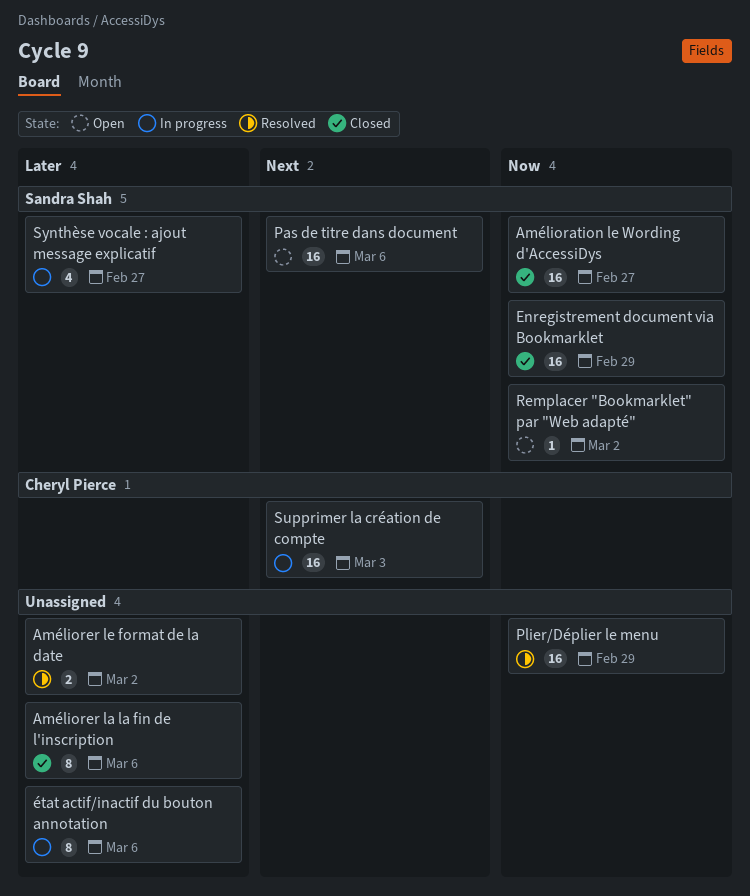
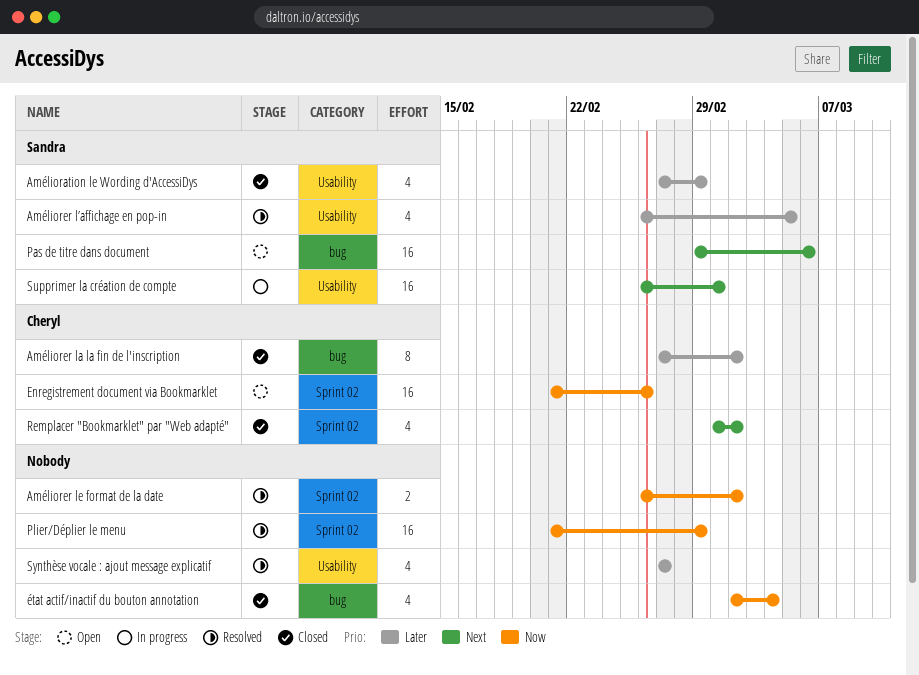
Amélioration le Wording d'AccessiDys, priority: Now -> Later
Amélioration le Wording d'AccessiDys, estimate: 16 -> 4
Amélioration le Wording d'AccessiDys, due: Feb 27 -> Feb 29
Améliorer la la fin de l'inscription, owner: none -> Cheryl Pierce
Améliorer la la fin de l'inscription, due: Mar 6 -> Mar 2
Améliorer le format de la date, priority: Later -> Now
Améliorer l’affichage en pop-in: none -> present
Enregistrement document via Bookmarklet, status: Closed -> Open
Enregistrement document via Bookmarklet, owner: Sandra Shah -> Cheryl Pierce
Enregistrement document via Bookmarklet, due: Feb 29 -> Feb 26
Remplacer "Bookmarklet" par "Web adapté", status: Open -> Closed
Remplacer "Bookmarklet" par "Web adapté", owner: Sandra Shah -> Cheryl Pierce
Remplacer "Bookmarklet" par "Web adapté", priority: Now -> Next
Remplacer "Bookmarklet" par "Web adapté", estimate: 1 -> 4
Supprimer la création de compte, owner: Cheryl Pierce -> Sandra Shah
Supprimer la création de compte, due: Mar 3 -> Mar 1
Synthèse vocale : ajout message explicatif, status: In progress -> Resolved
Synthèse vocale : ajout message explicatif, owner: Sandra Shah -> none
état actif/inactif du bouton annotation, status: In progress -> Closed
état actif/inactif du bouton annotation, priority: Later -> Now
état actif/inactif du bouton annotation, estimate: 8 -> 4
état actif/inactif du bouton annotation, due: Mar 6 -> Mar 4

